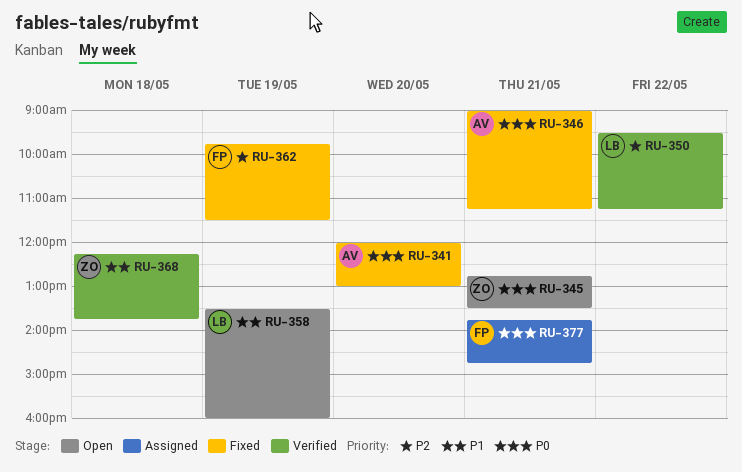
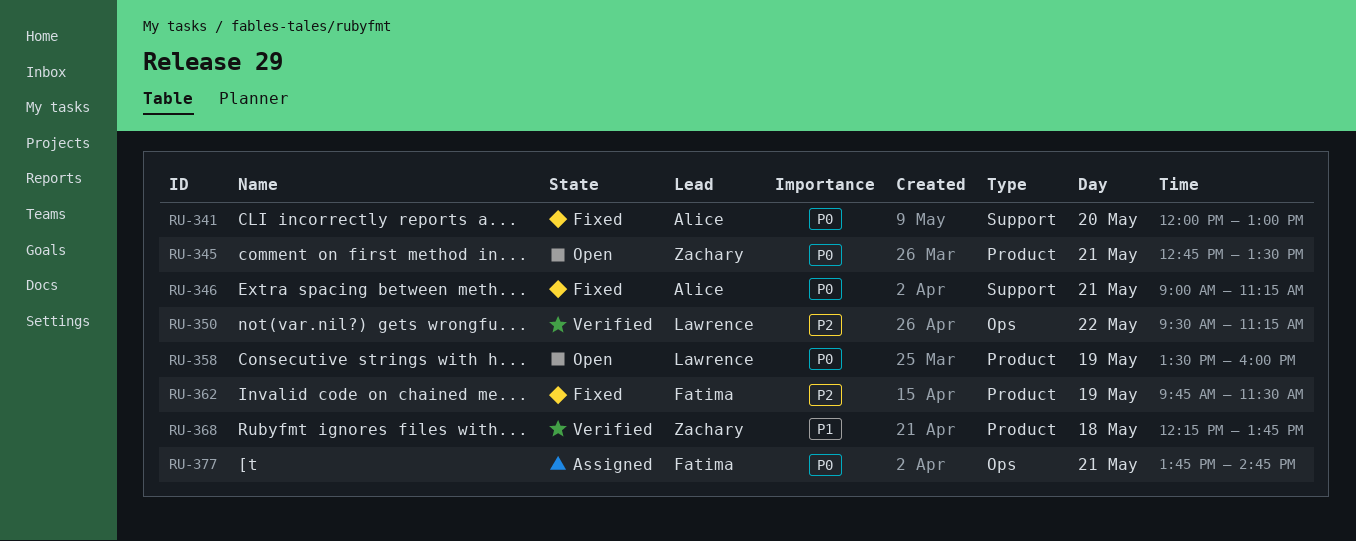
RU-358, priority: P1 -> P0

